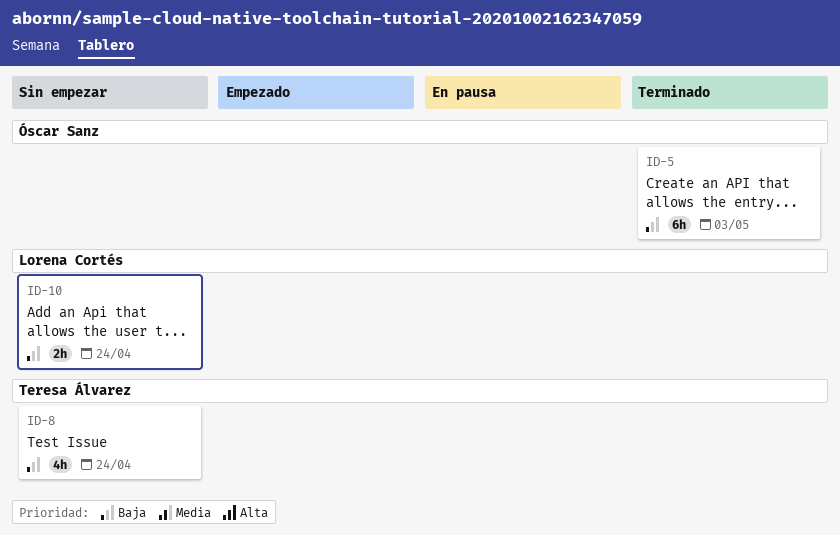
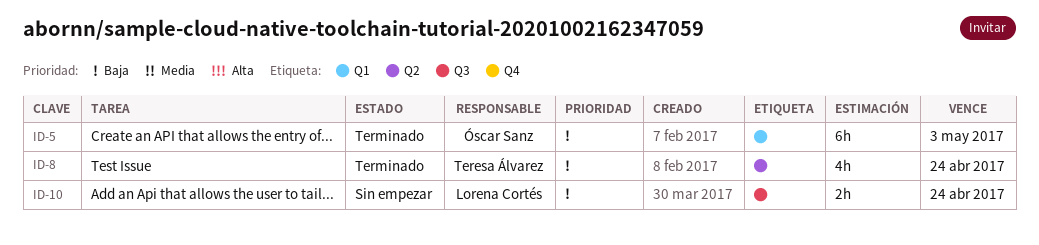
ID-8, status: Sin empezar -> Terminado

